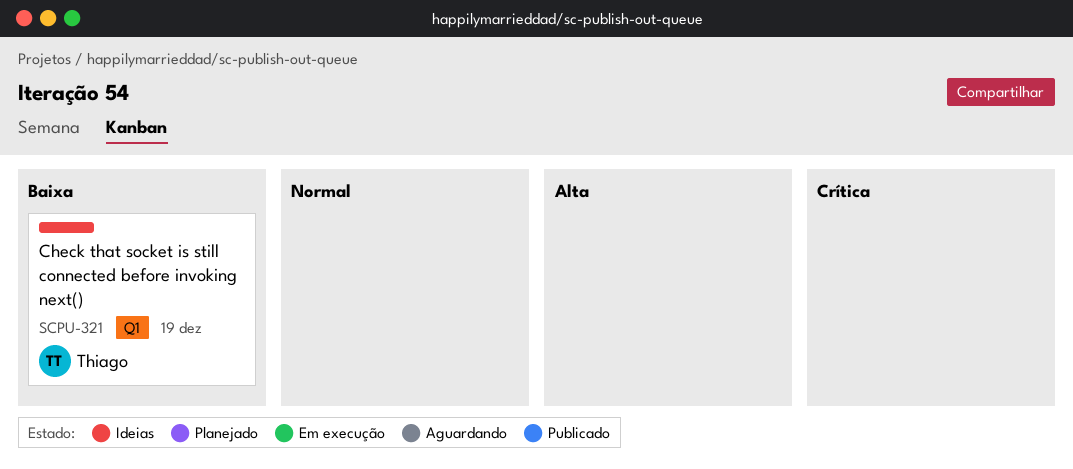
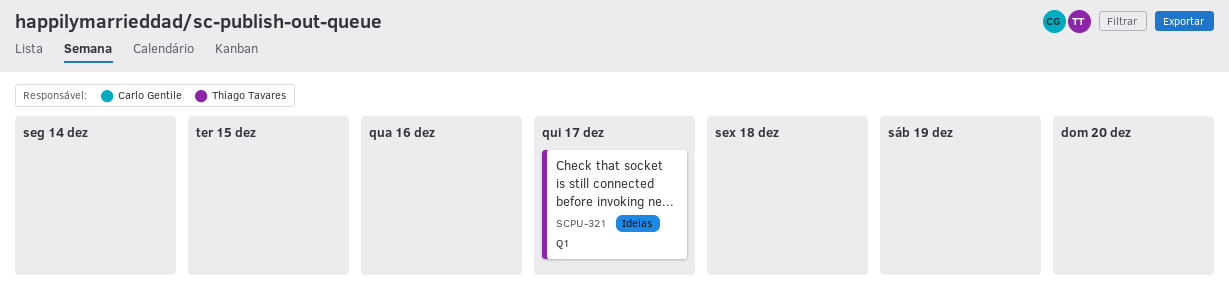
SCPU-321, due: Dec 19 -> Dec 17

